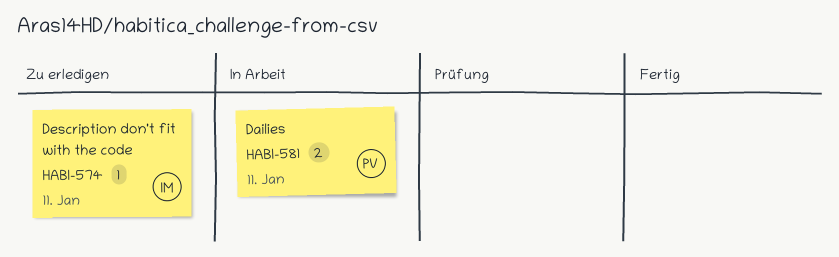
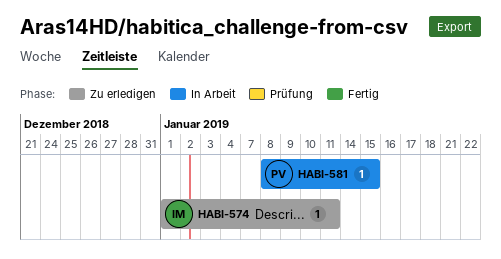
HABI-581, estimate: 2 -> 1
HABI-581, due: Jan 11 -> Jan 15

